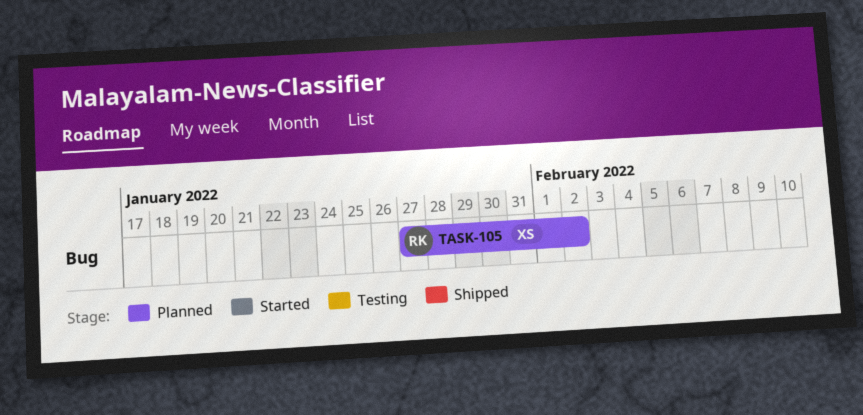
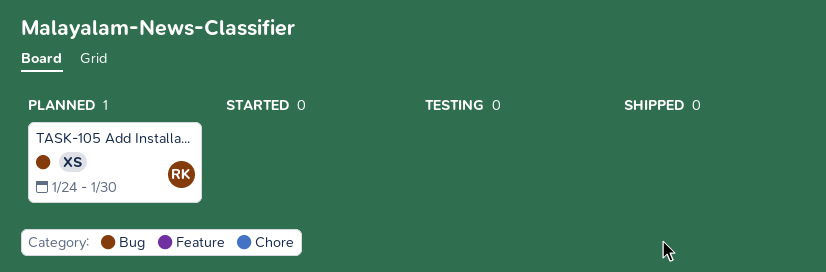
TASK-105, start: Jan 27 -> Jan 24
TASK-105, due: Feb 2 -> Jan 30

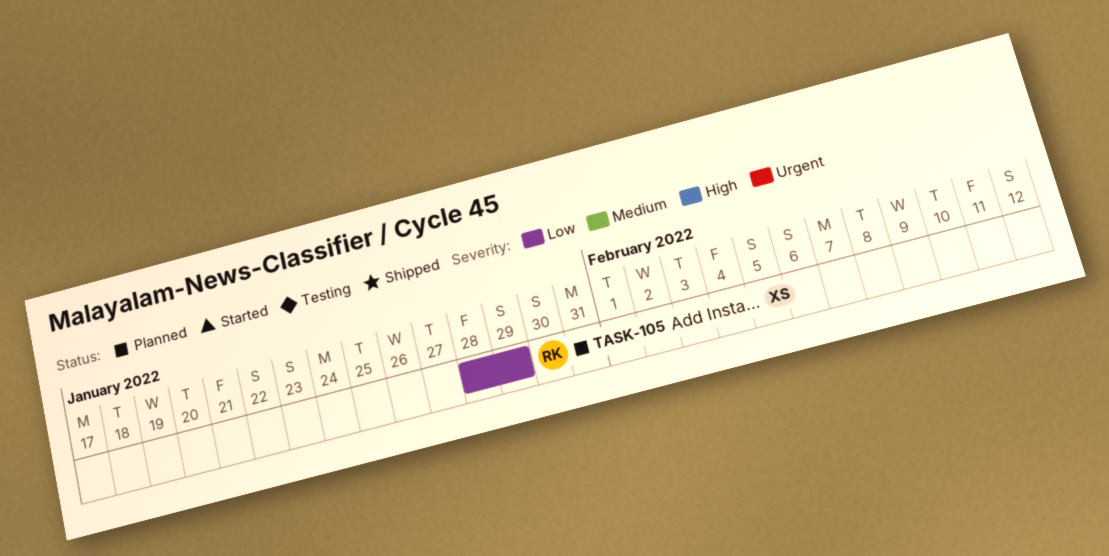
TASK-105, start: Jan 24 -> Jan 28
TASK-105, due: Jan 30 -> Jan 29

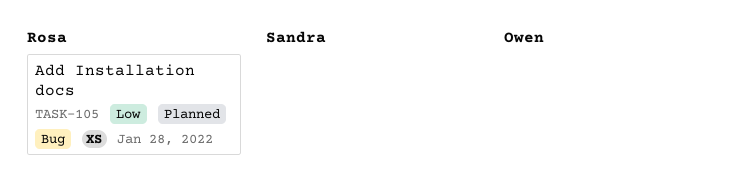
TASK-105, due: Jan 29 -> Jan 28

